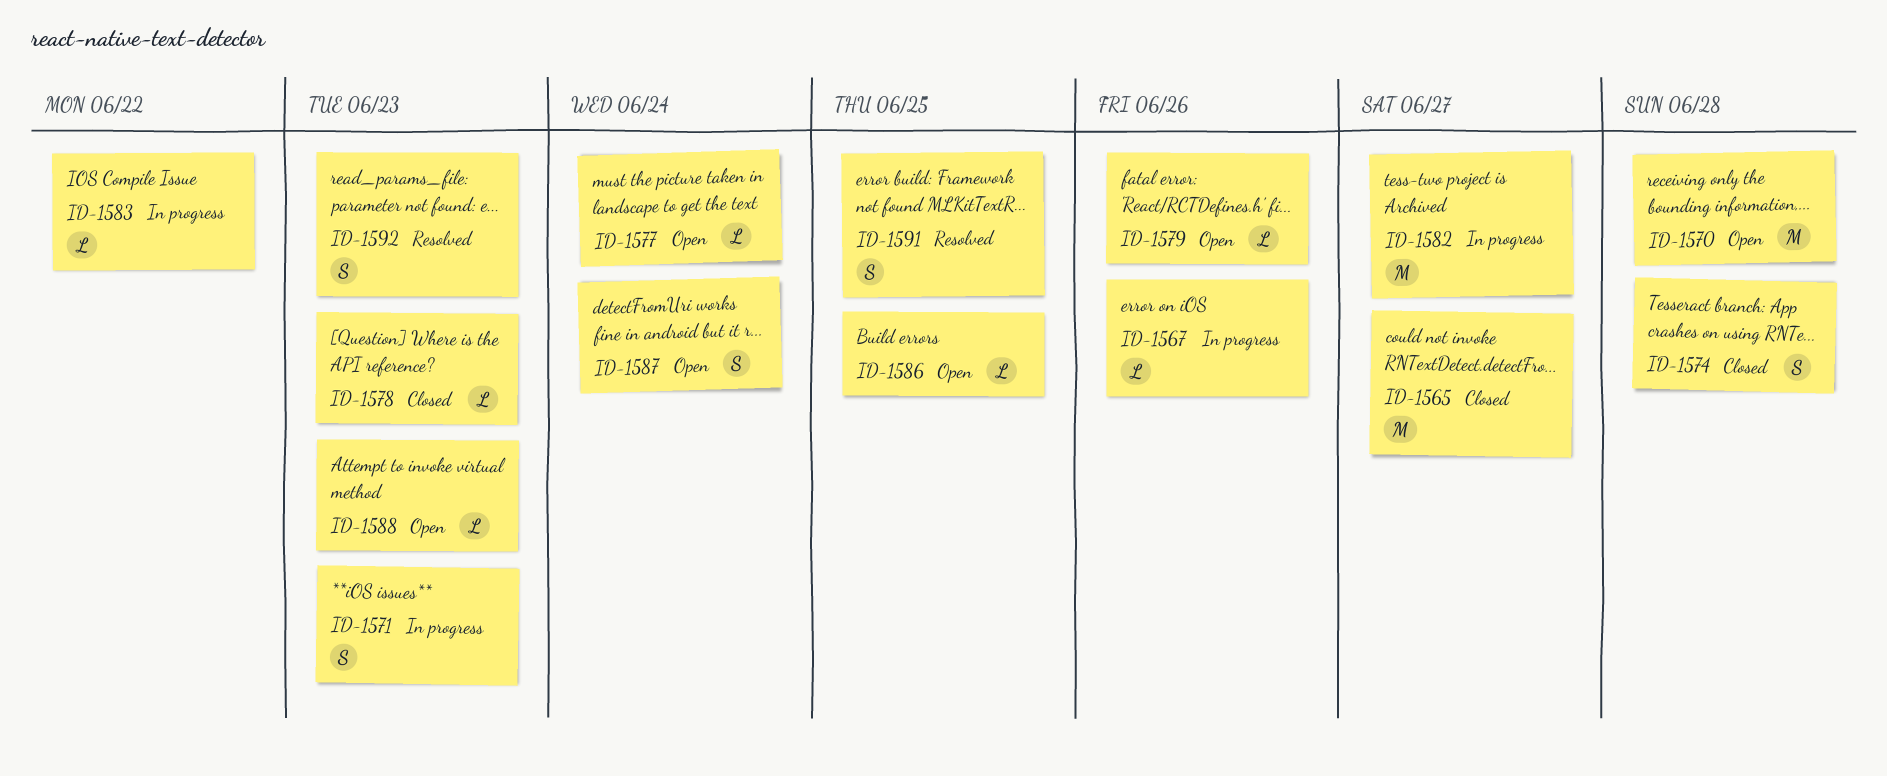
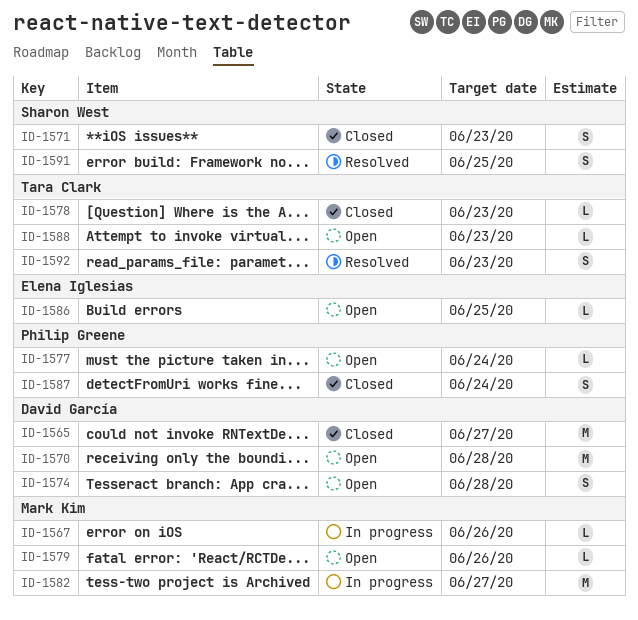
ID-1571, status: In progress -> Closed
ID-1574, status: Closed -> Open
ID-1583: present -> none
ID-1587, status: Open -> Closed

